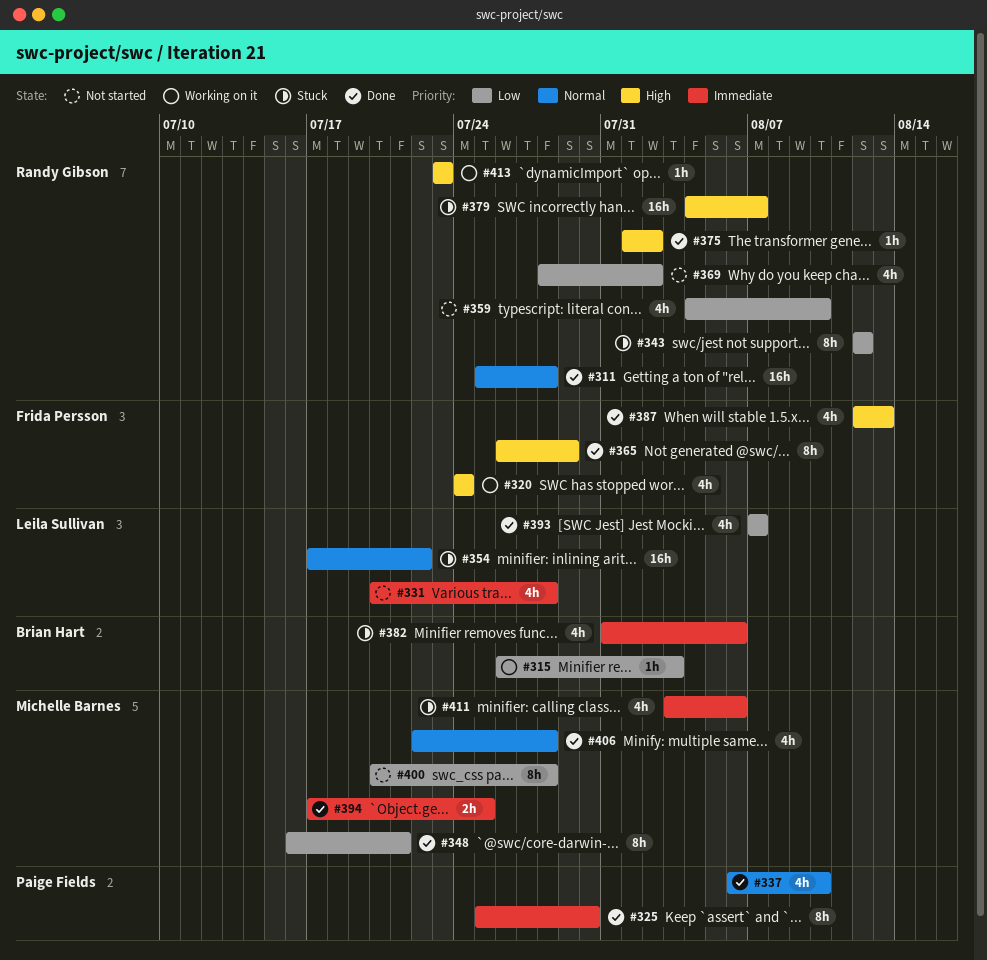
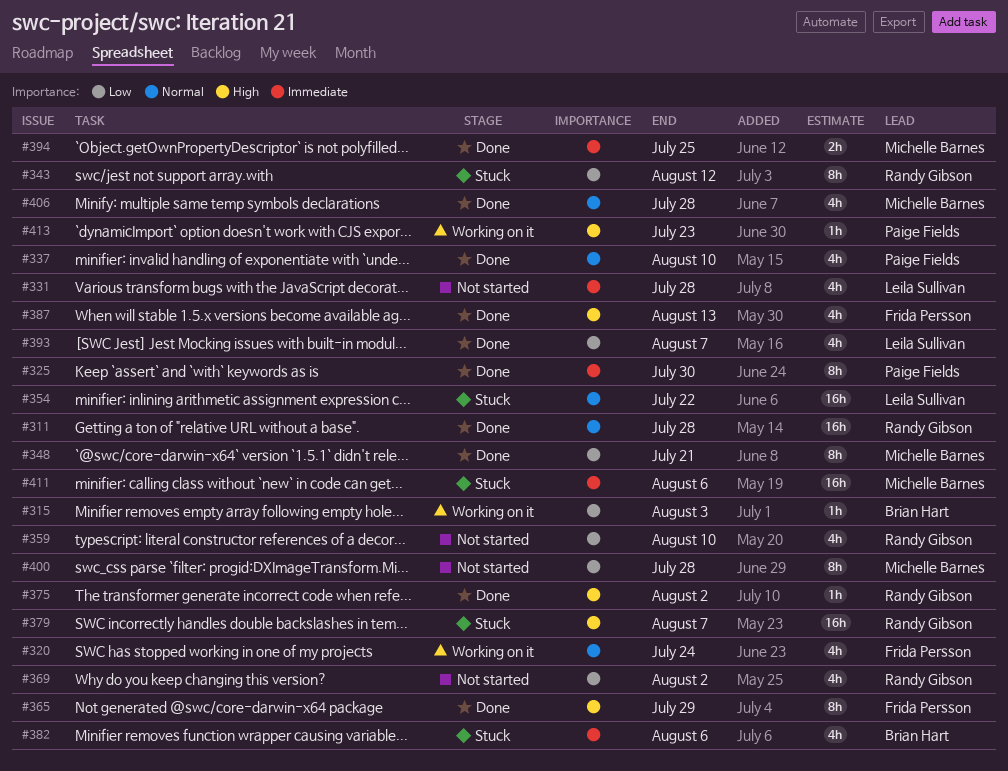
#320, priority: High -> Normal
#411, estimate: 4h -> 16h
#413, owner: Randy Gibson -> Paige Fields

